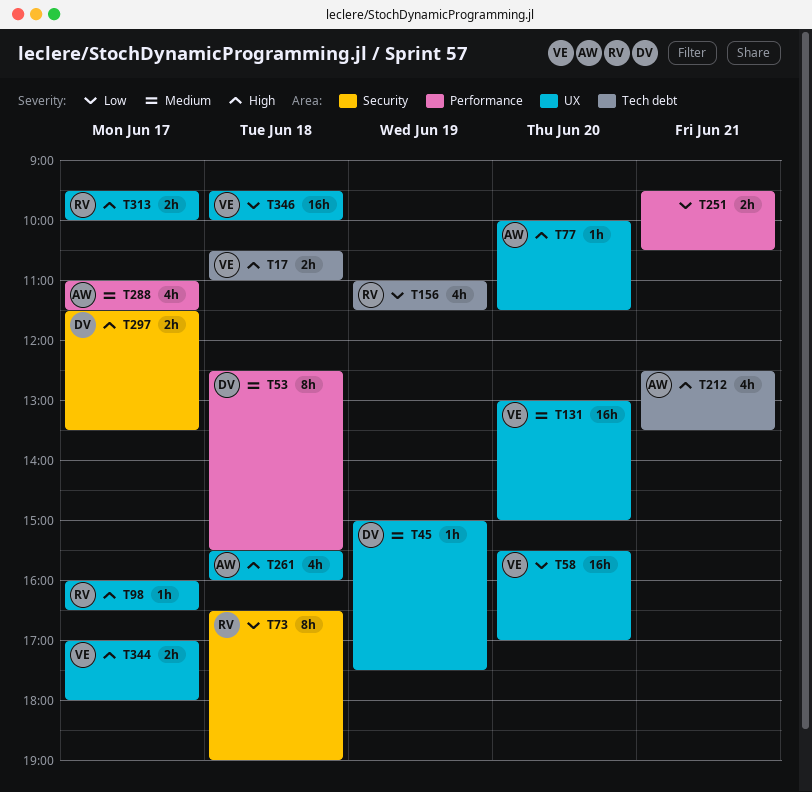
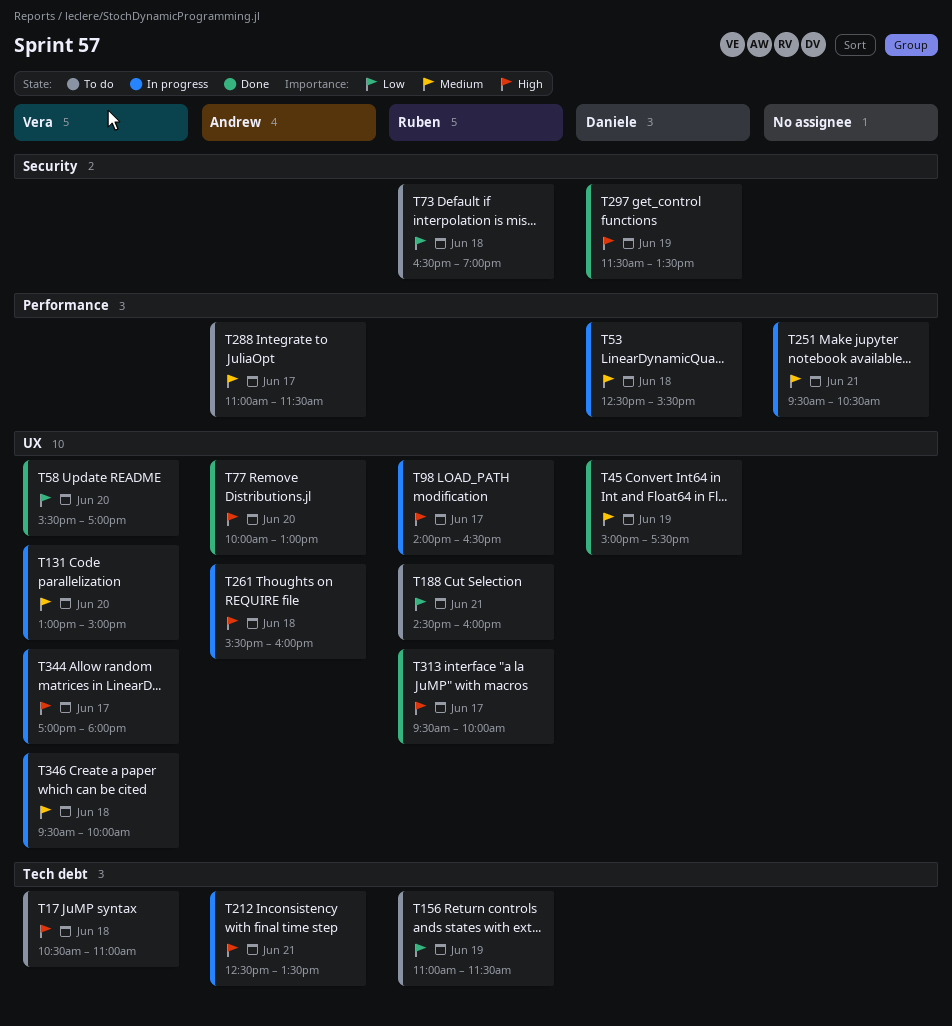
T77, ends: 11:30 -> 13:00
T98, begins: 16:00 -> 14:00
T188: none -> present
T251, priority: Low -> Medium
T297, day: Jun 17 -> Jun 19
T346, priority: Low -> Medium

